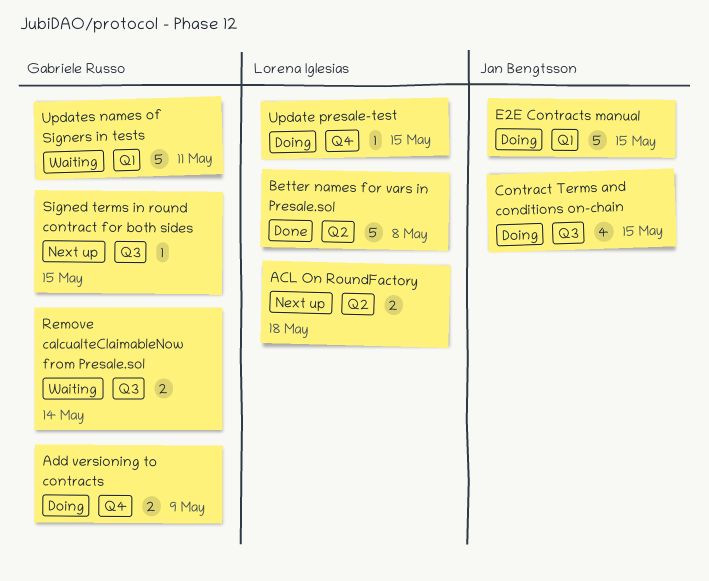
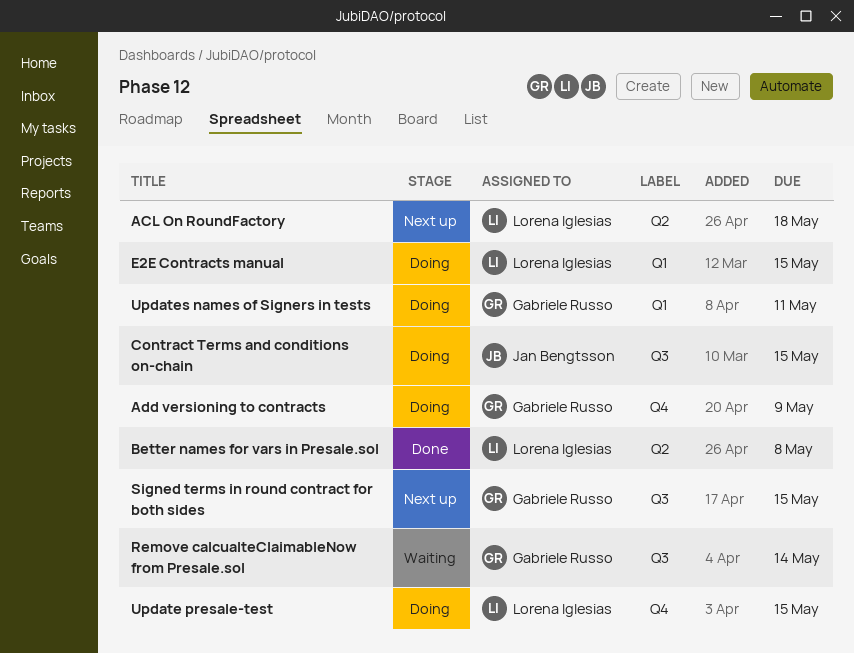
E2E Contracts manual, owner: Jan Bengtsson -> Lorena Iglesias
Updates names of Signers in tests, status: Waiting -> Doing

